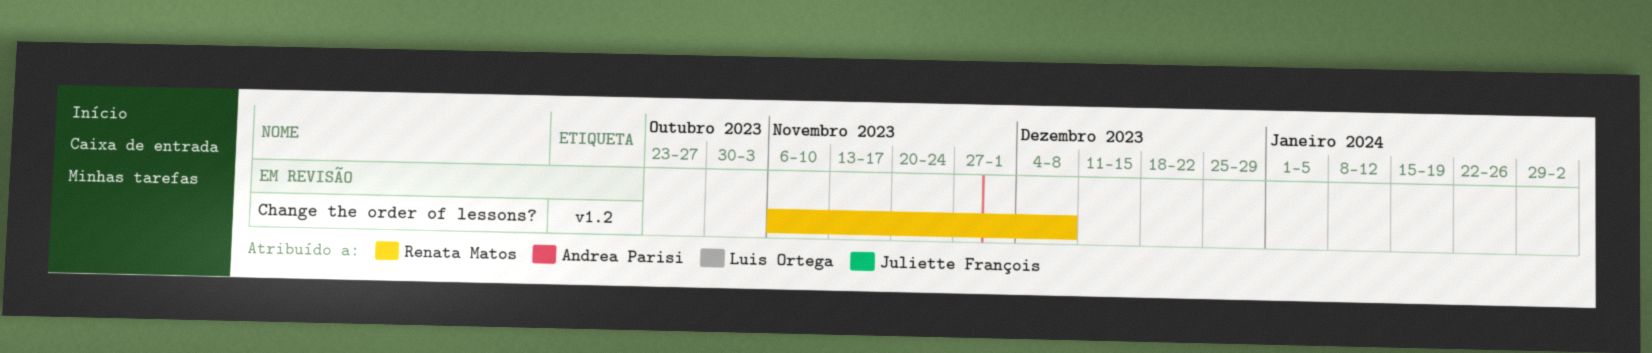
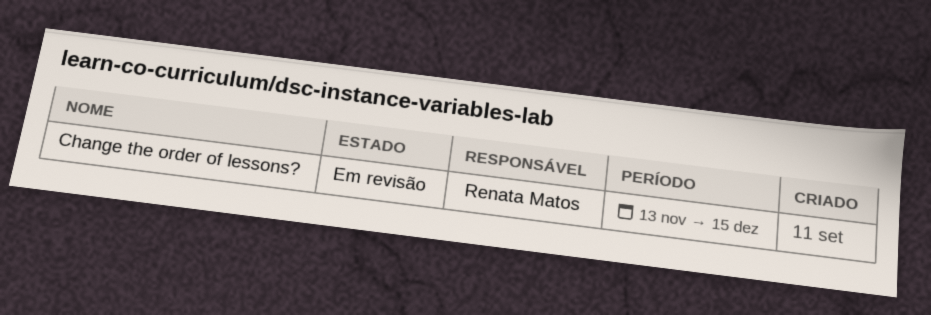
Change the order of lessons?, start: Nov 6 -> Nov 13
Change the order of lessons?, due: Dec 8 -> Dec 15

